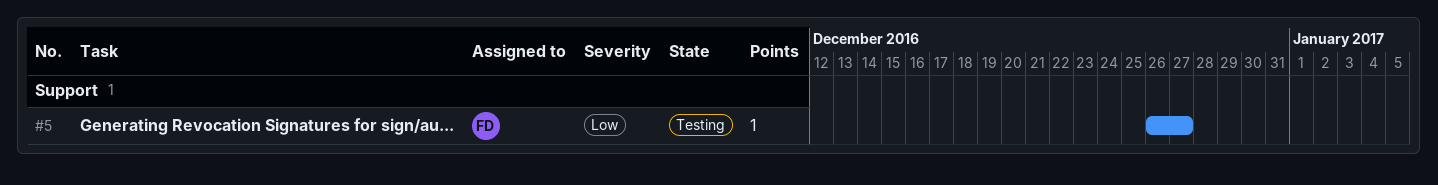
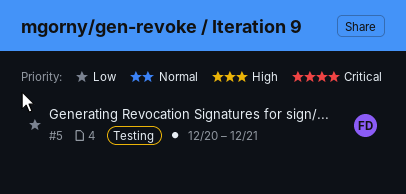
#5, start: Dec 26 -> Dec 20
#5, due: Dec 27 -> Dec 21

